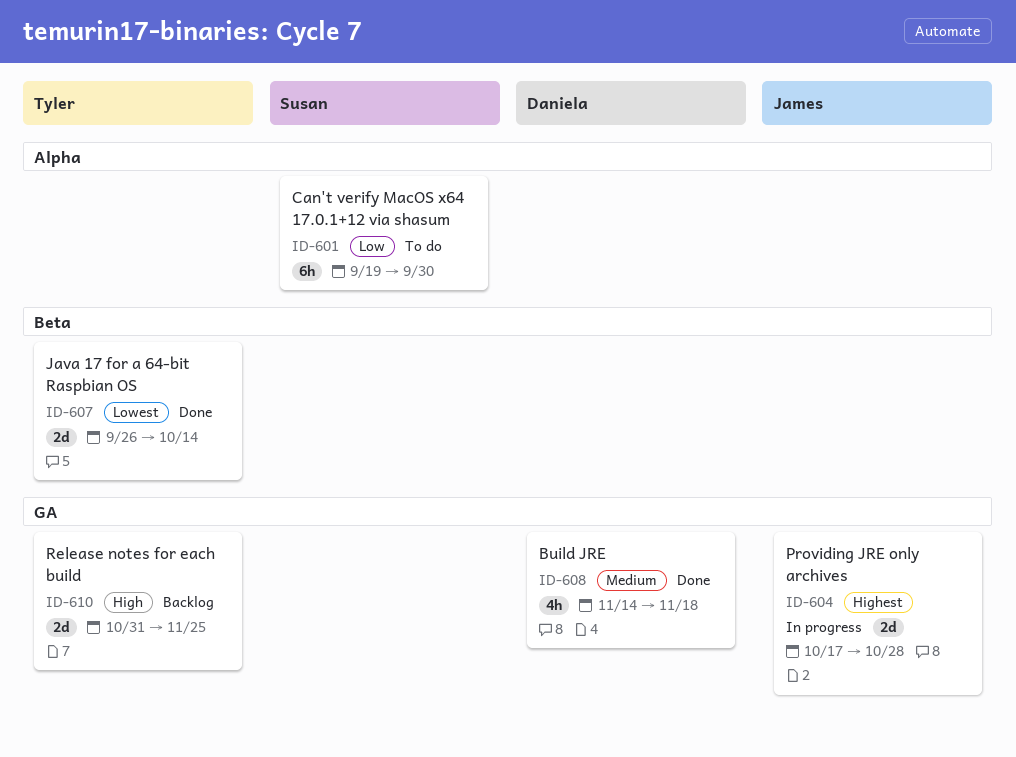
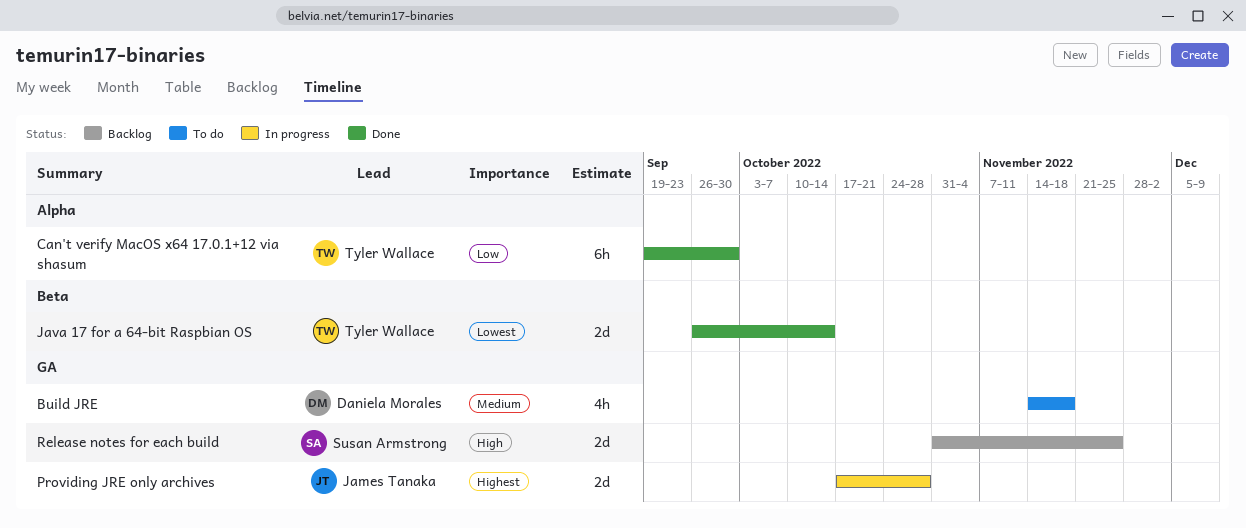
Build JRE, status: Done -> To do
Can't verify MacOS x64 17.0.1+12 via shasum, status: To do -> Done
Can't verify MacOS x64 17.0.1+12 via shasum, owner: Susan Armstrong -> Tyler Wallace
Release notes for each build, owner: Tyler Wallace -> Susan Armstrong

